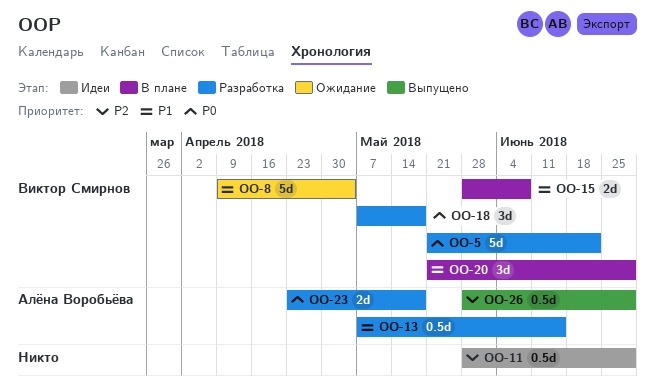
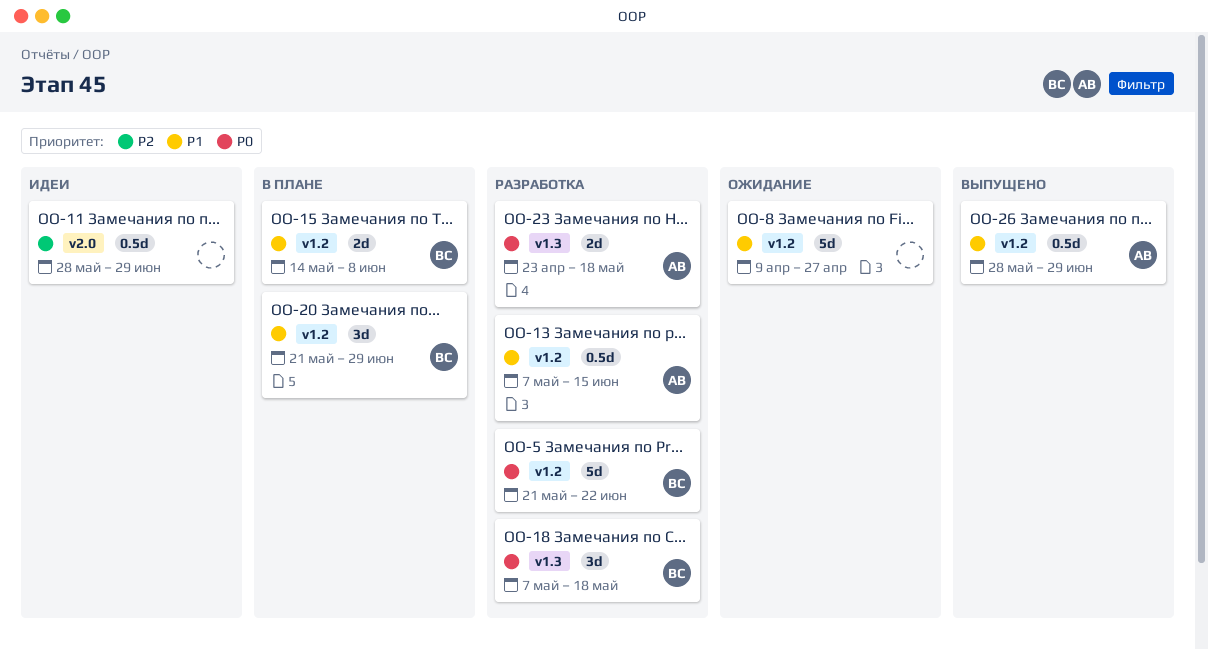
OO-8, owner: Виктор Смирнов -> none
OO-8, due: May 4 -> Apr 27
OO-15, start: May 28 -> May 14
OO-26, priority: P2 -> P1

